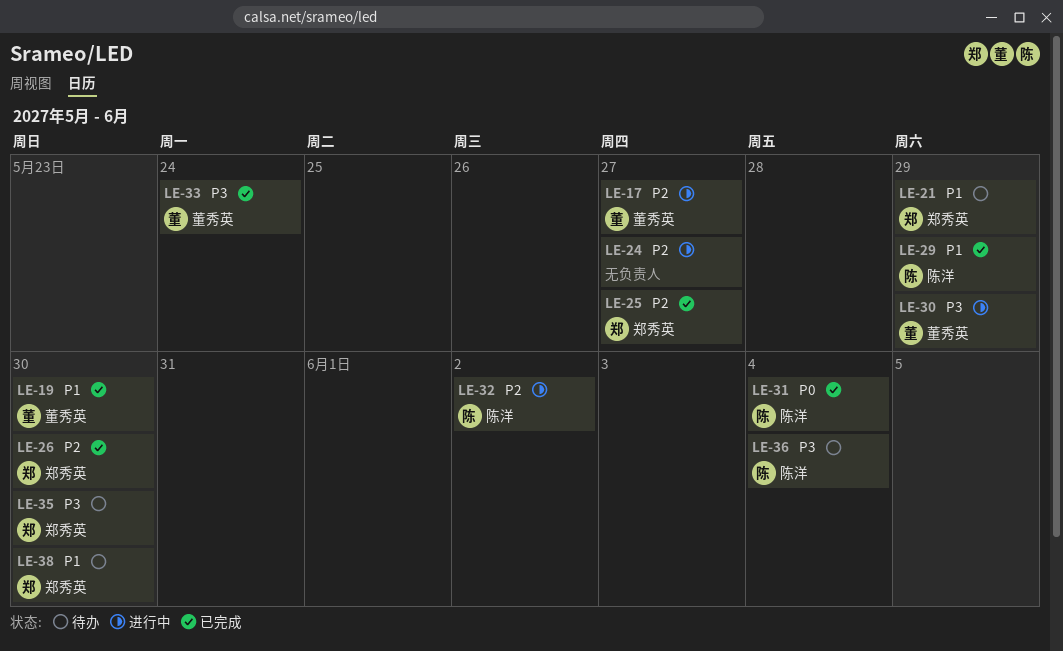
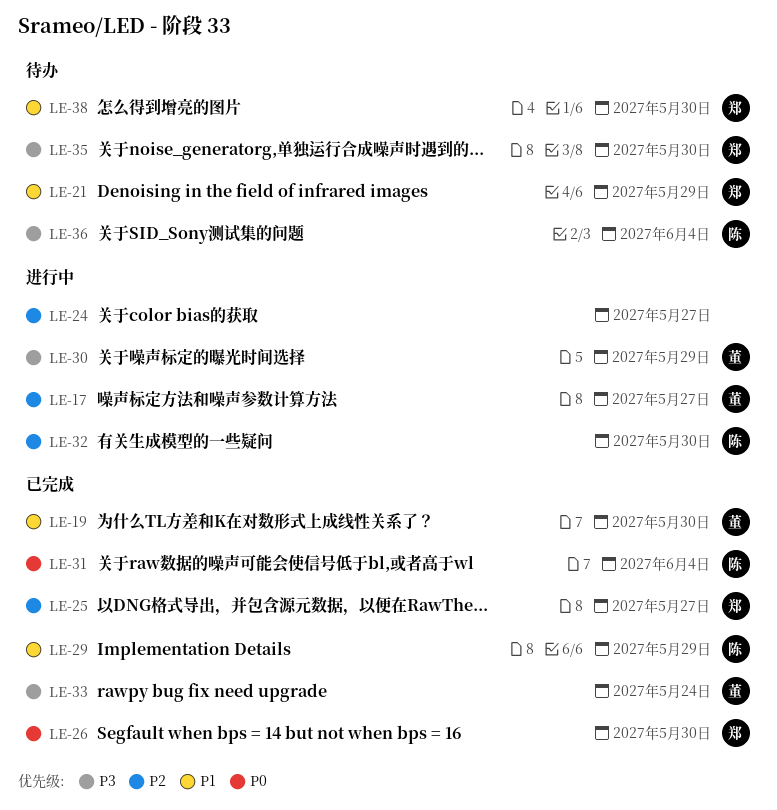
LE-26, priority: P2 -> P0
LE-32, due: Jun 2 -> May 30

